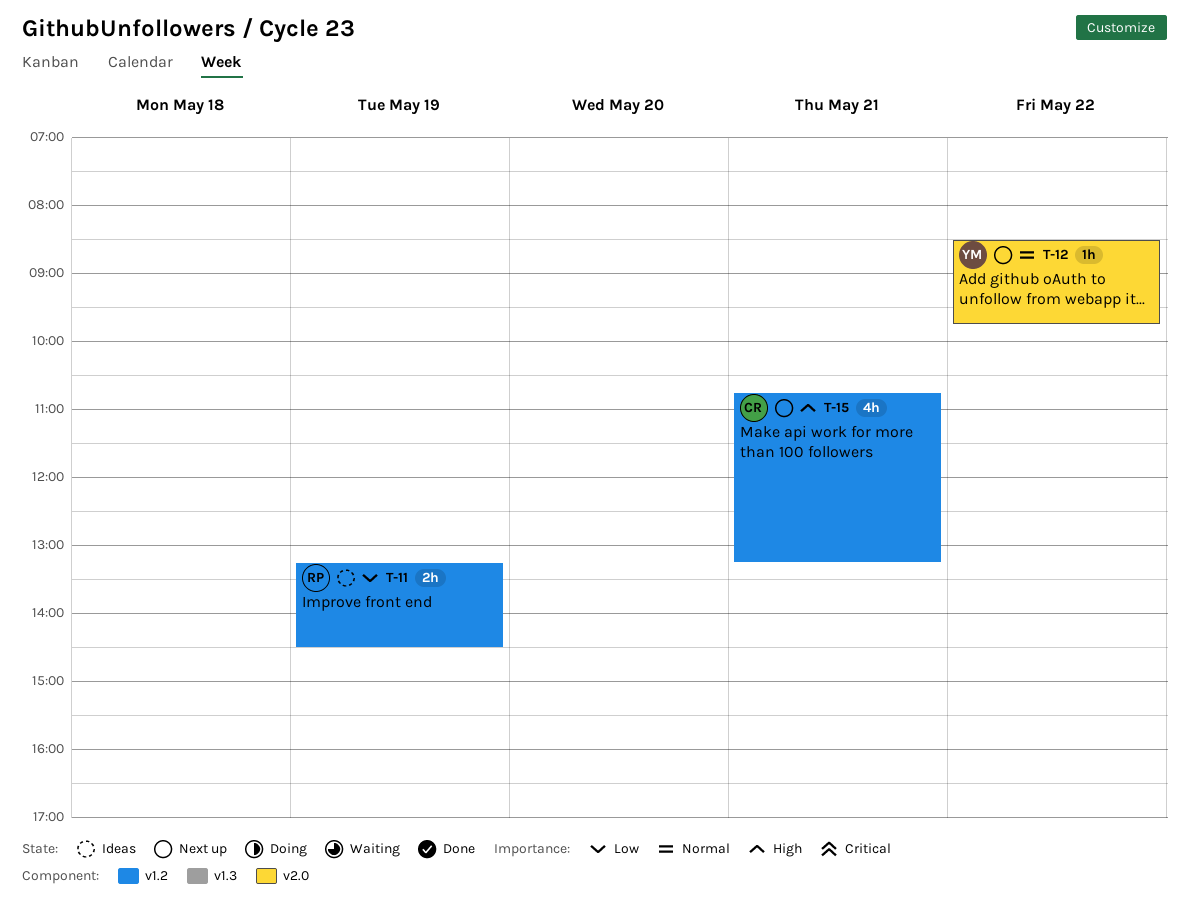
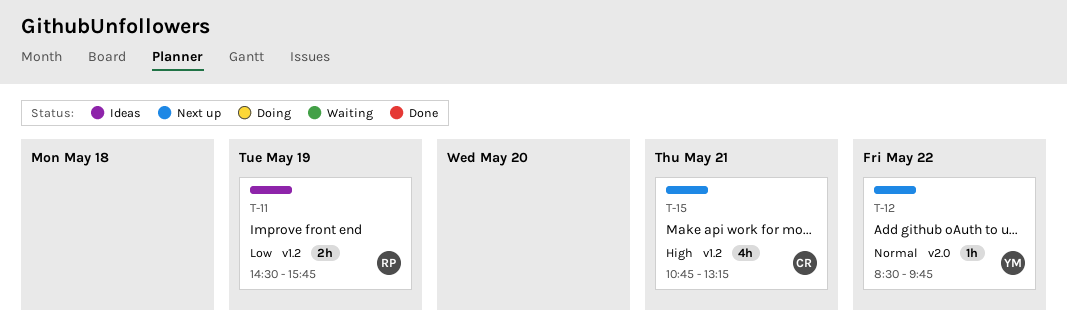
T-11, begins: 13:15 -> 14:30
T-11, ends: 14:30 -> 15:45

